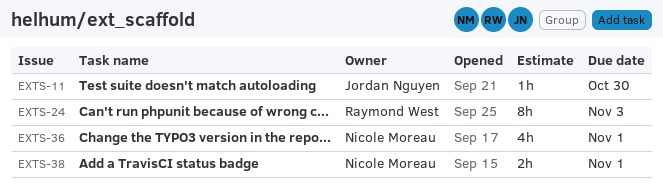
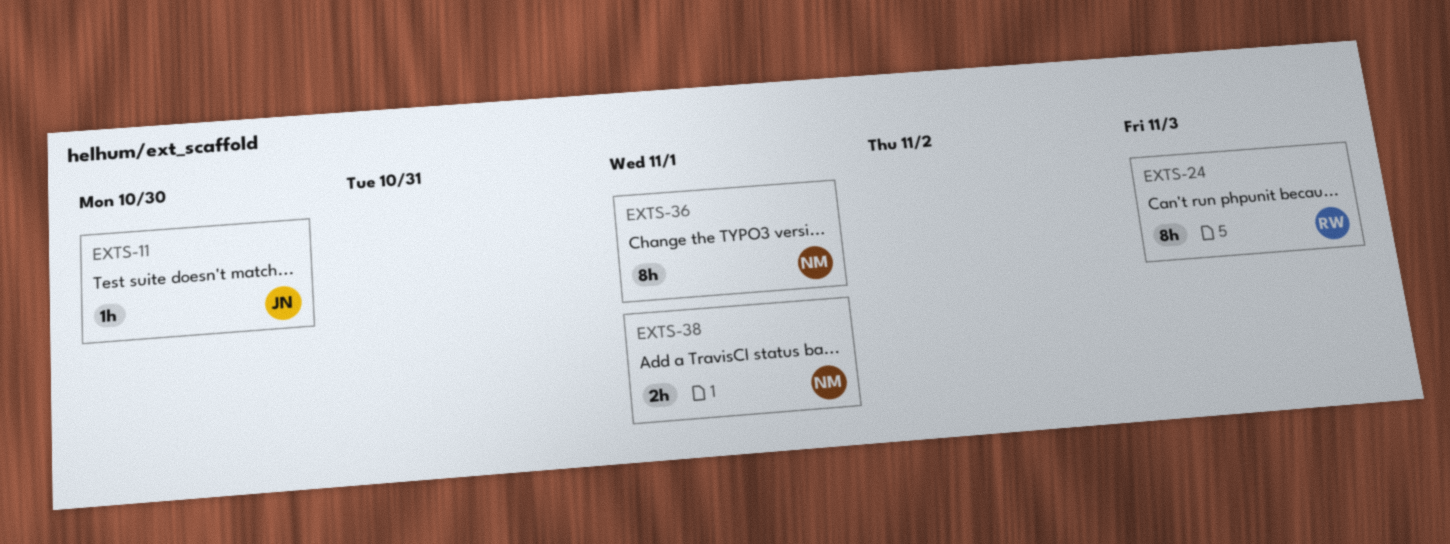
EXTS-36, estimate: 4h -> 8h

